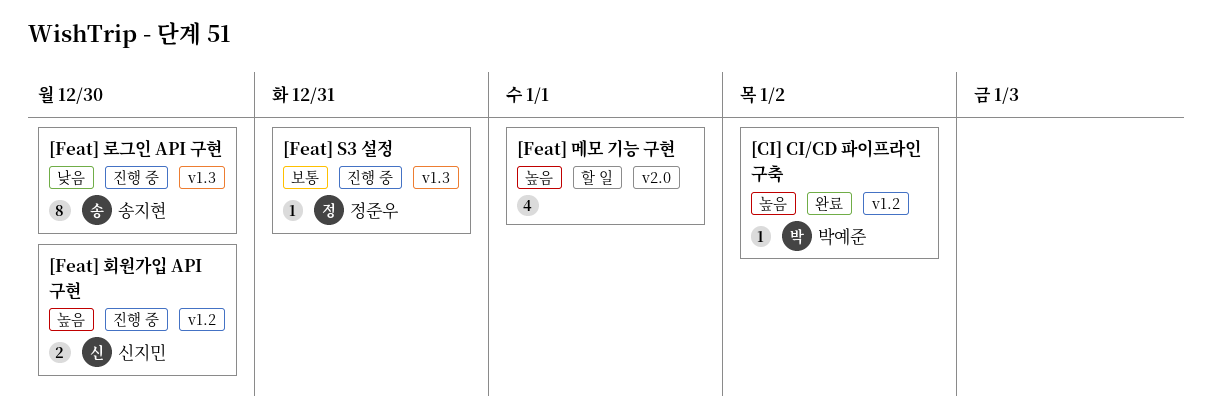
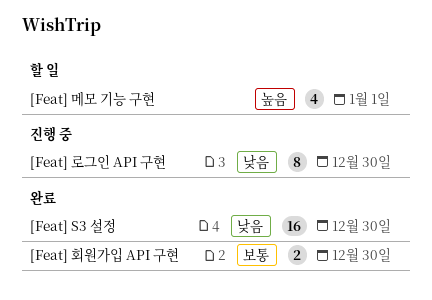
[CI] CI/CD 파이프라인 구축: present -> none
[Feat] S3 설정, status: 진행 중 -> 완료
[Feat] S3 설정, priority: 보통 -> 낮음
[Feat] S3 설정, estimate: 1 -> 16
[Feat] S3 설정, due: Dec 31 -> Dec 30
[Feat] 회원가입 API 구현, status: 진행 중 -> 완료
[Feat] 회원가입 API 구현, priority: 높음 -> 보통

